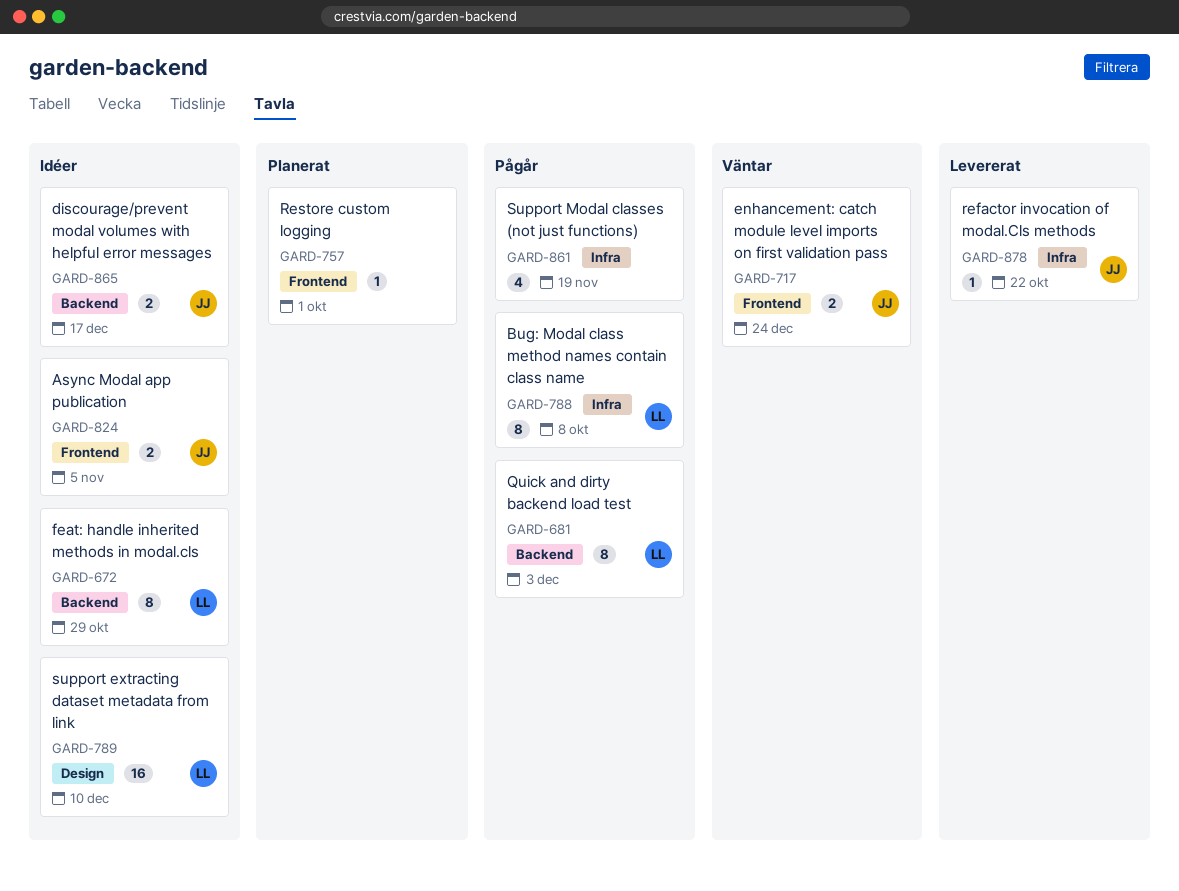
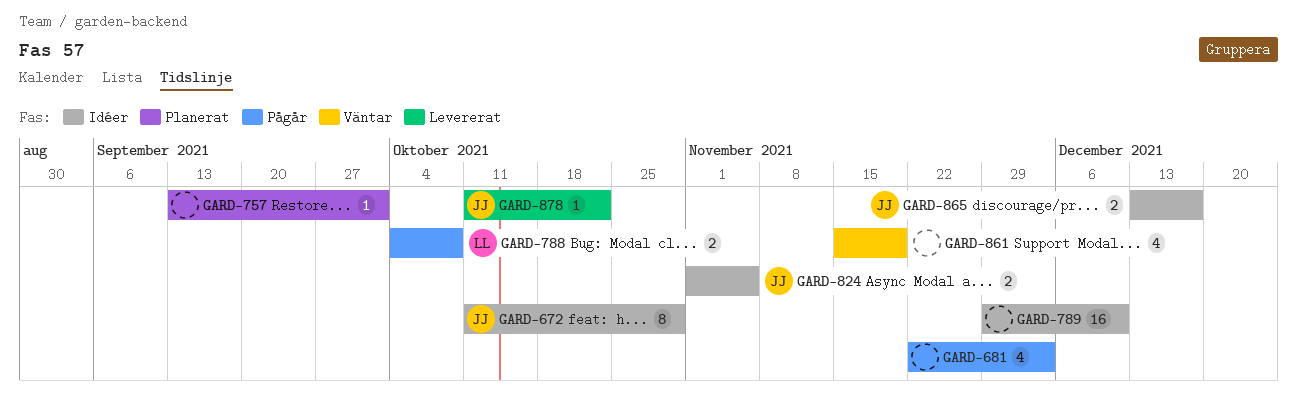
GARD-672, owner: LL -> JJ
GARD-681, owner: LL -> none
GARD-681, estimate: 8 -> 4
GARD-717: present -> none
GARD-788, estimate: 8 -> 2
GARD-789, owner: LL -> none
GARD-861, status: Pågår -> Väntar

